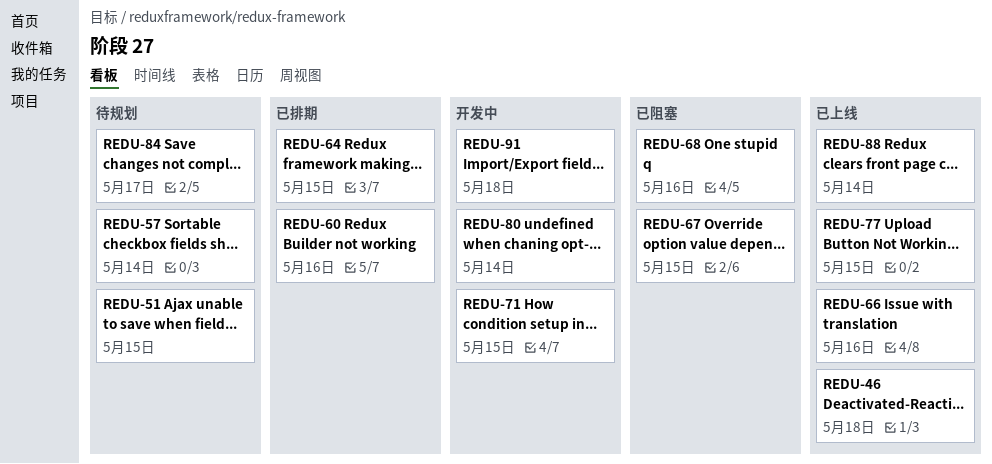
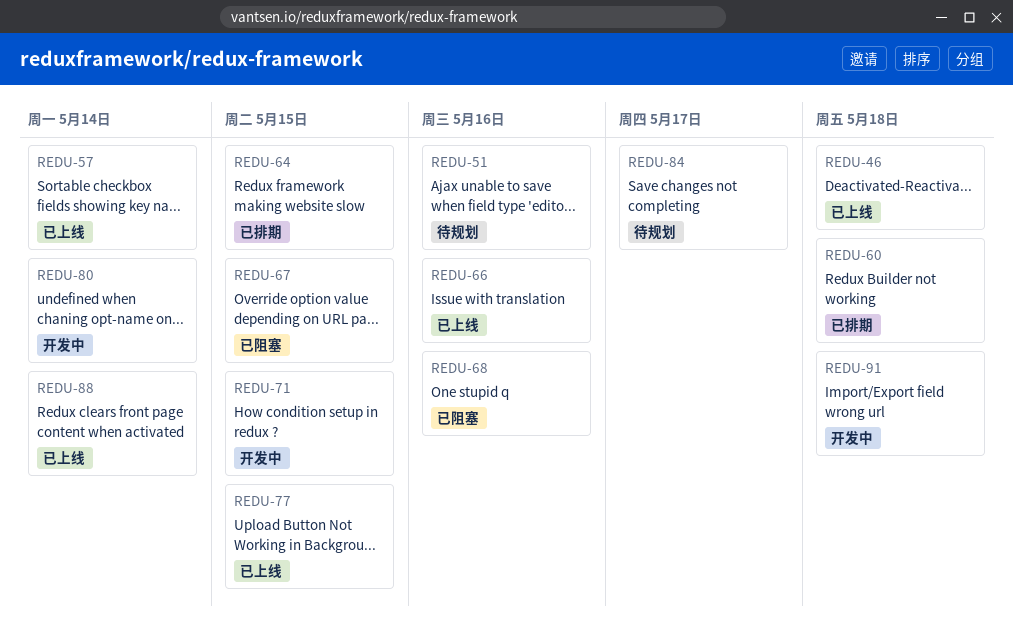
REDU-51, due: May 15 -> May 16
REDU-57, status: 待规划 -> 已上线
REDU-60, due: May 16 -> May 18

